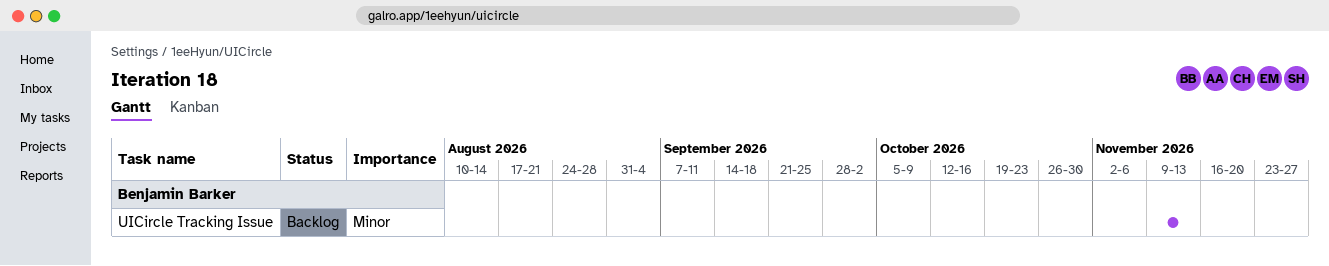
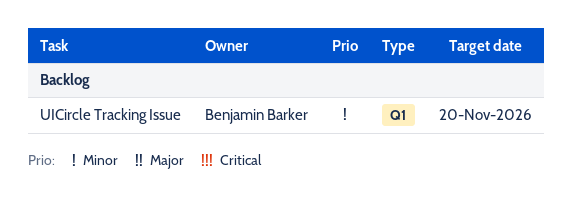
UICircle Tracking Issue, due: Nov 13 -> Nov 20

